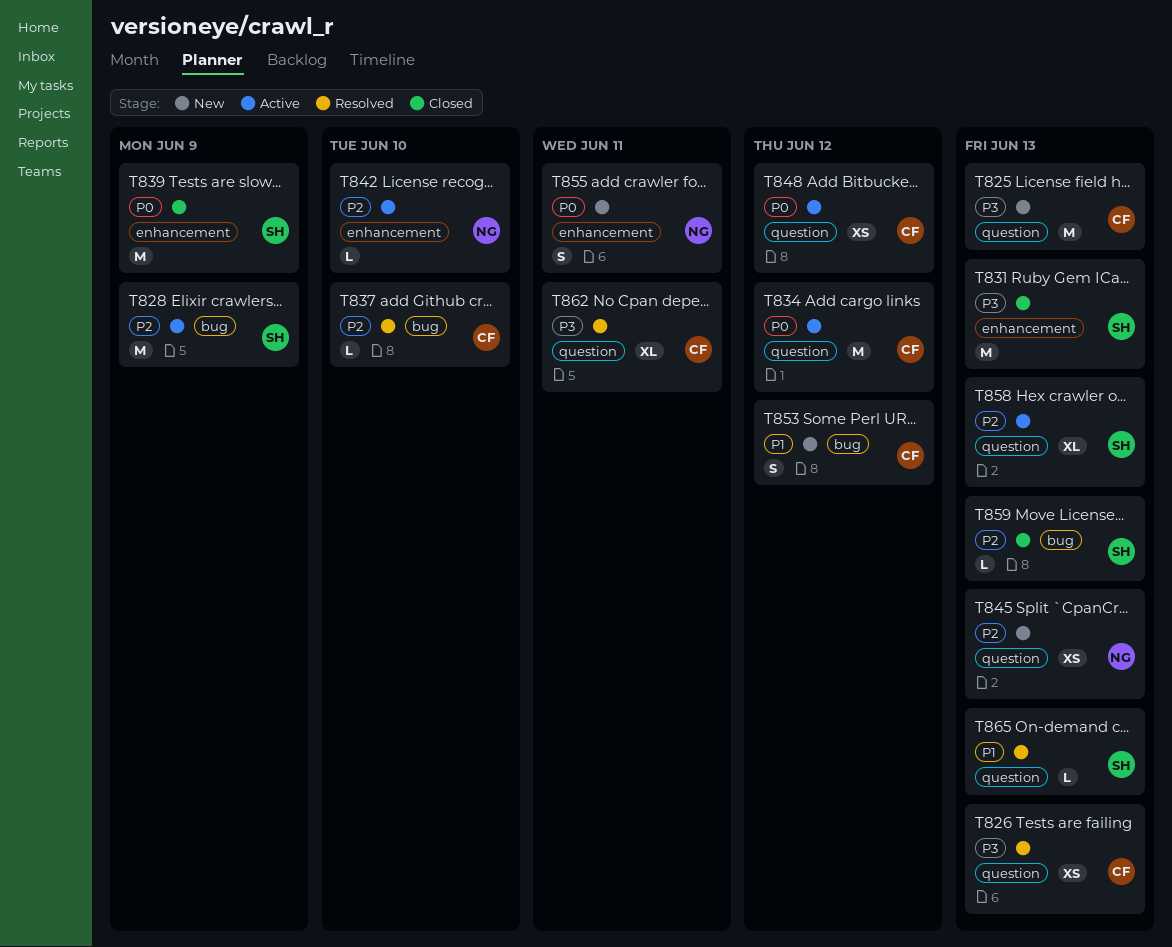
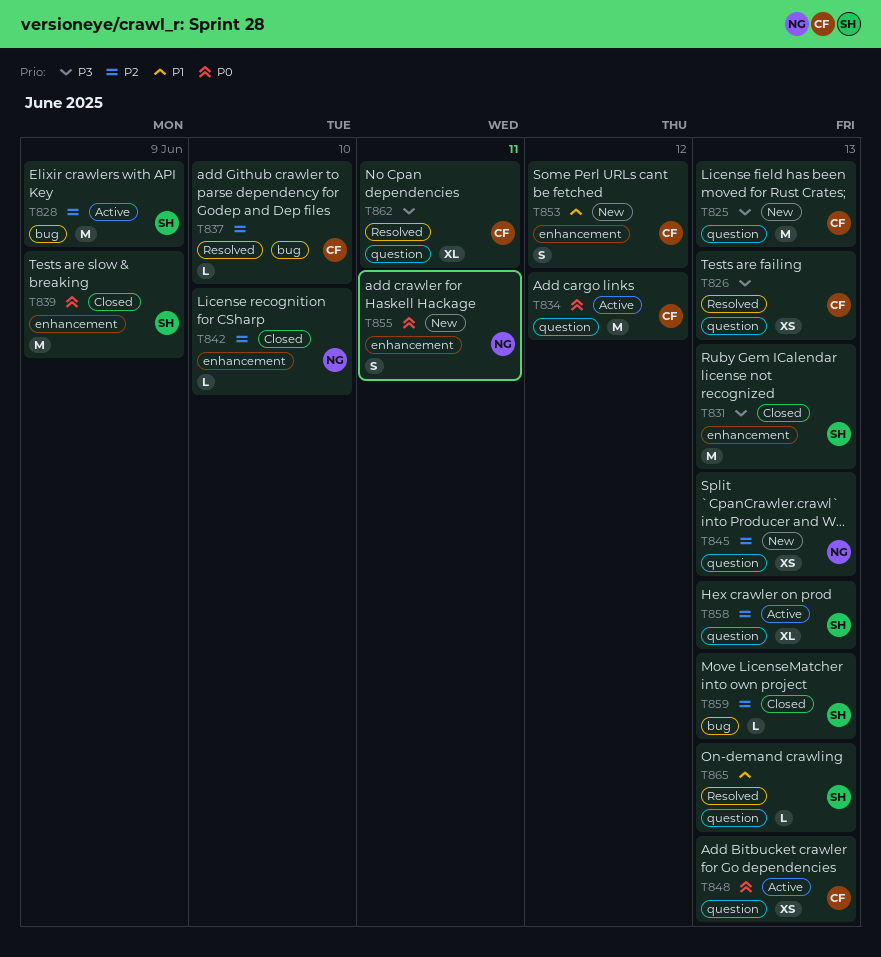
T842, status: Active -> Closed
T848, due: Jun 12 -> Jun 13
T853, label: bug -> enhancement

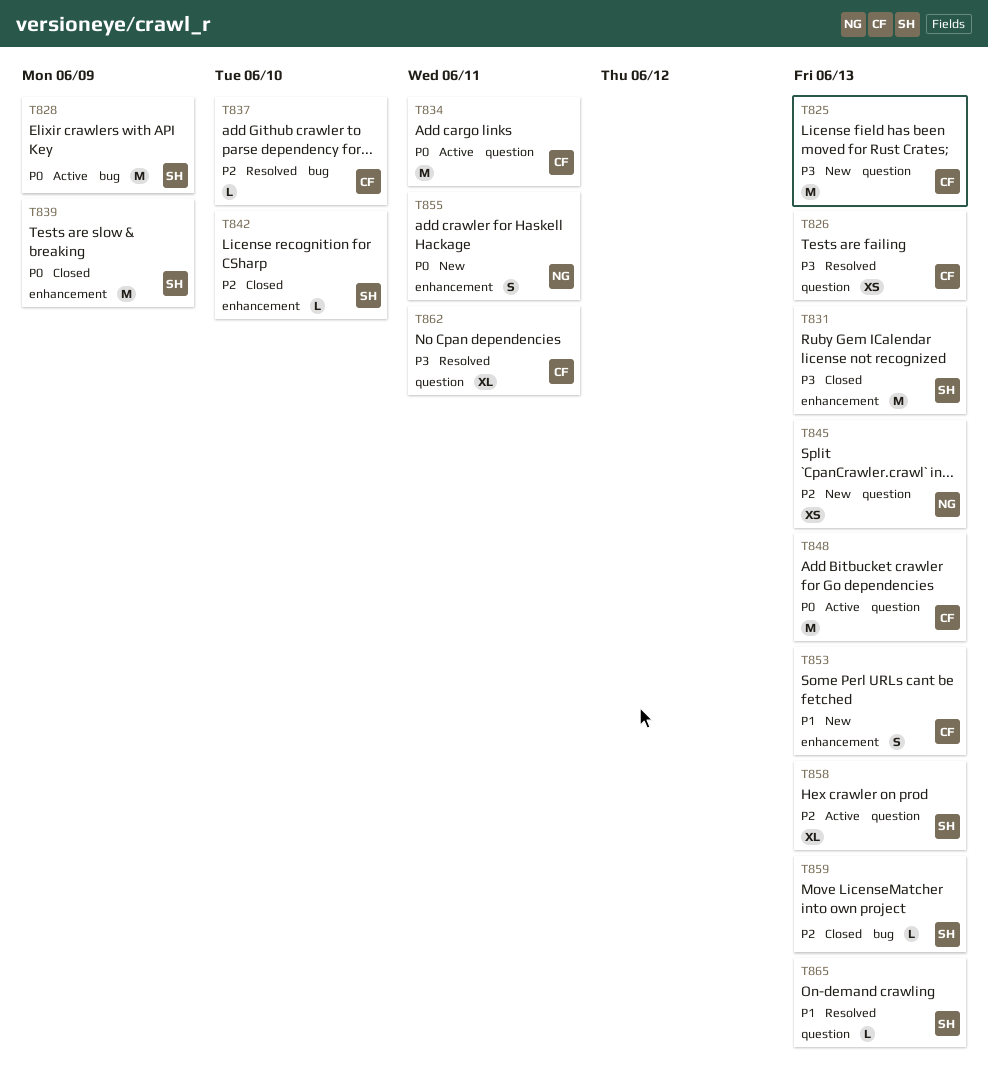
T828, priority: P2 -> P0
T834, due: Jun 12 -> Jun 11
T842, owner: NG -> SH
T848, estimate: XS -> M
T853, due: Jun 12 -> Jun 13

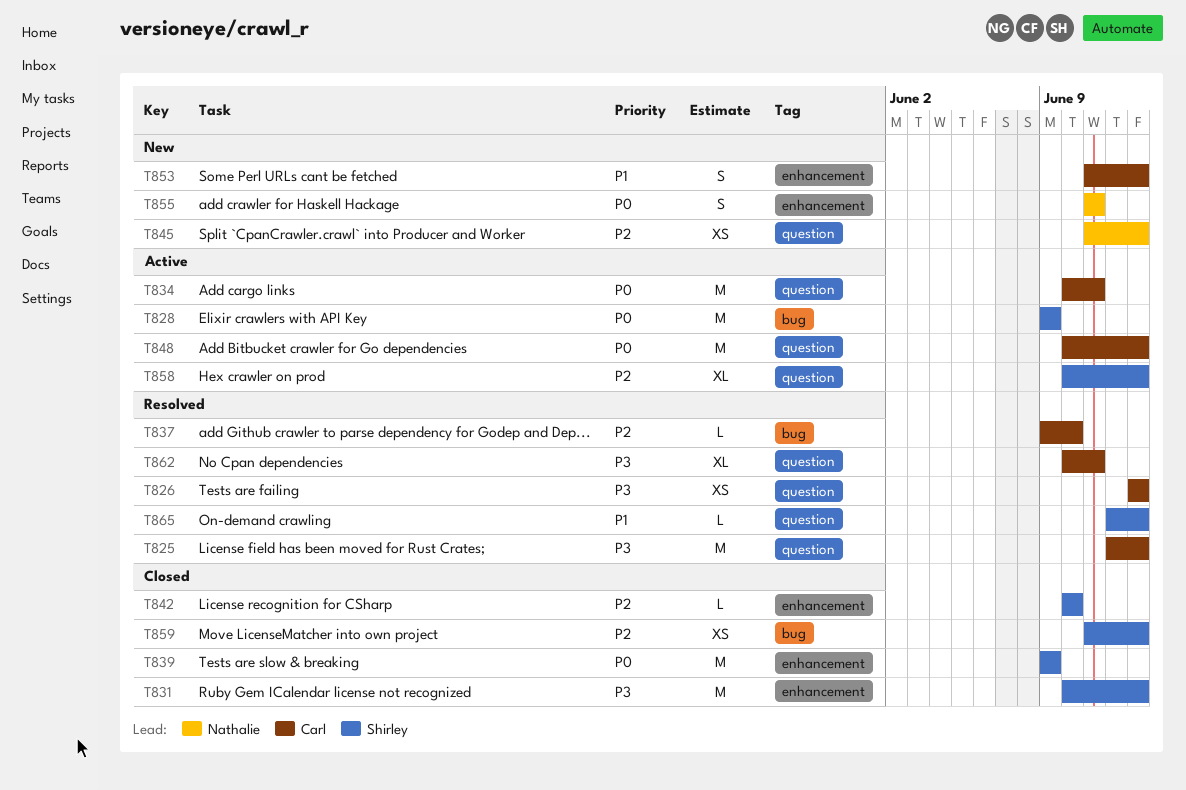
T825, status: New -> Resolved
T859, estimate: L -> XS

